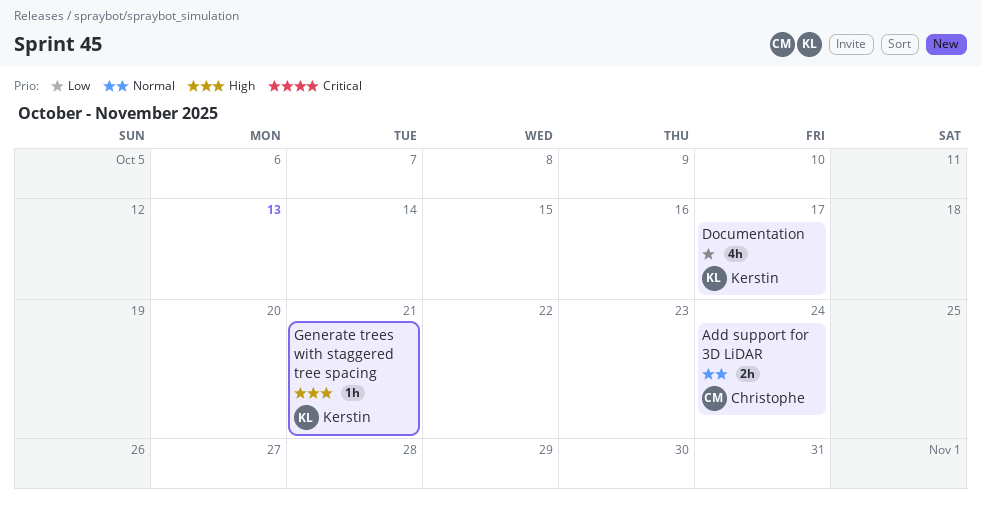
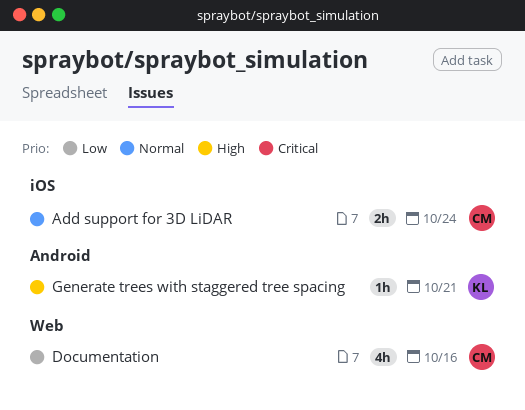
Documentation, owner: Kerstin -> Christophe
Documentation, due: Oct 17 -> Oct 16

